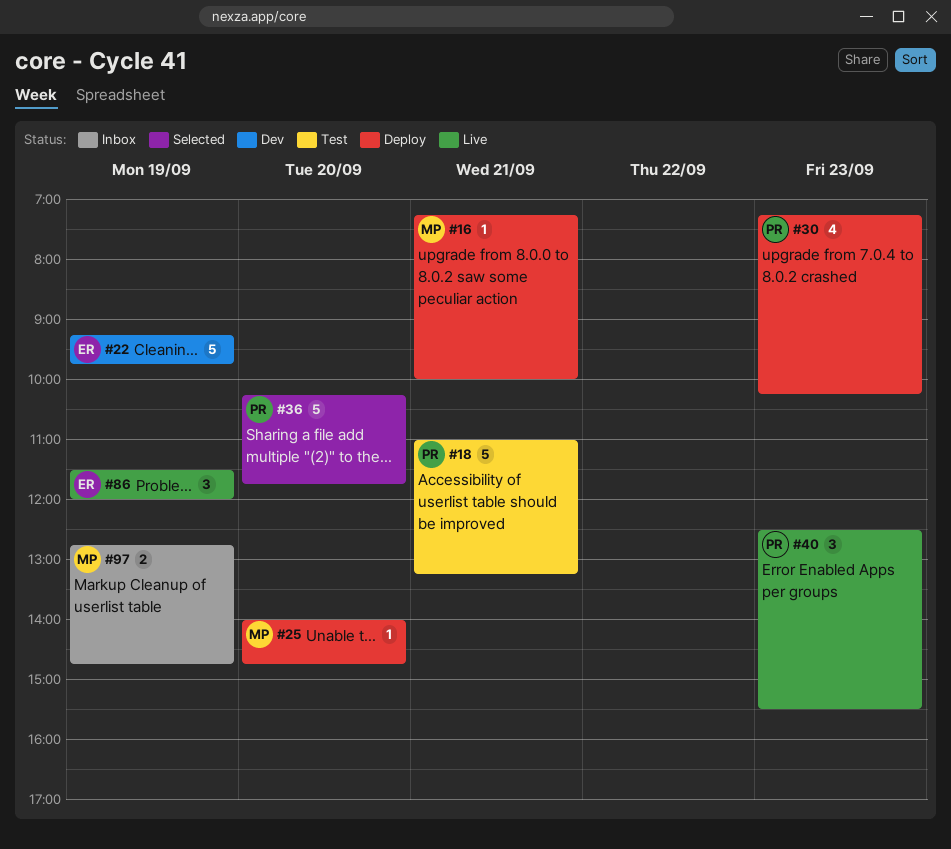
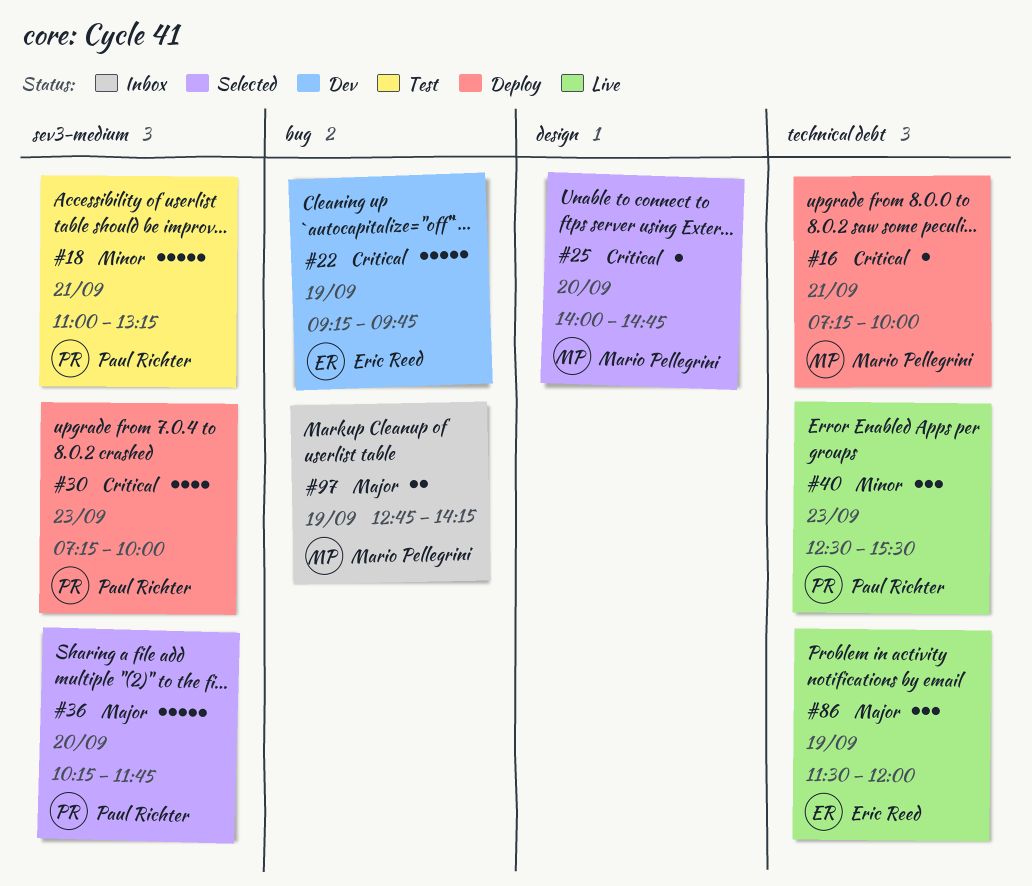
#25, status: Deploy -> Selected
#30, ends: 10:15 -> 10:00
#97, ends: 14:45 -> 14:15

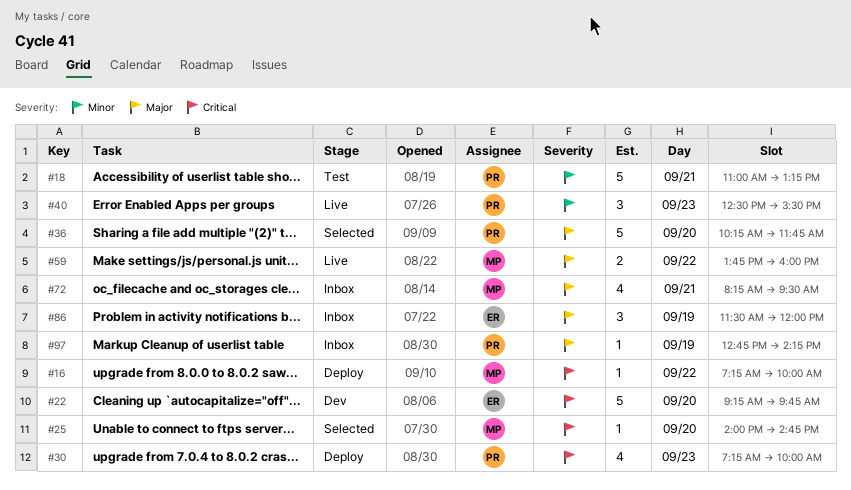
#16, day: Sep 21 -> Sep 22
#22, day: Sep 19 -> Sep 20
#59: none -> present
#72: none -> present
#86, status: Live -> Inbox
#97, owner: Mario Pellegrini -> Paul Richter
#97, estimate: 2 -> 1

